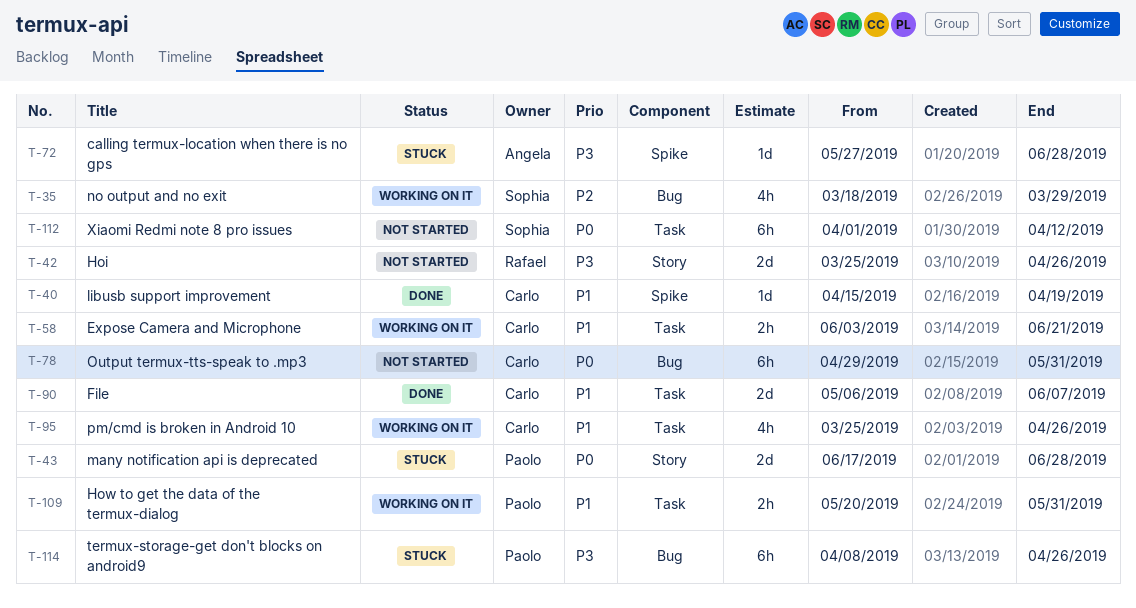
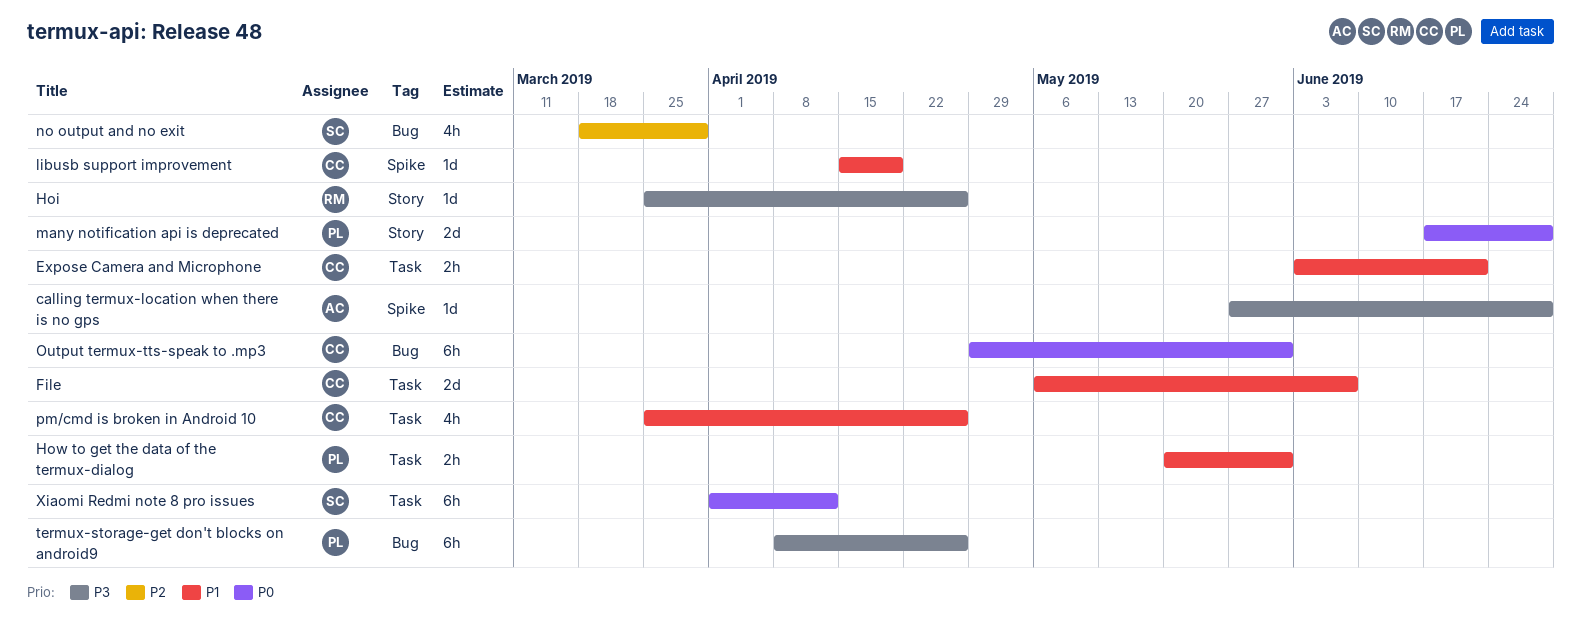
Hoi, estimate: 2d -> 1d

